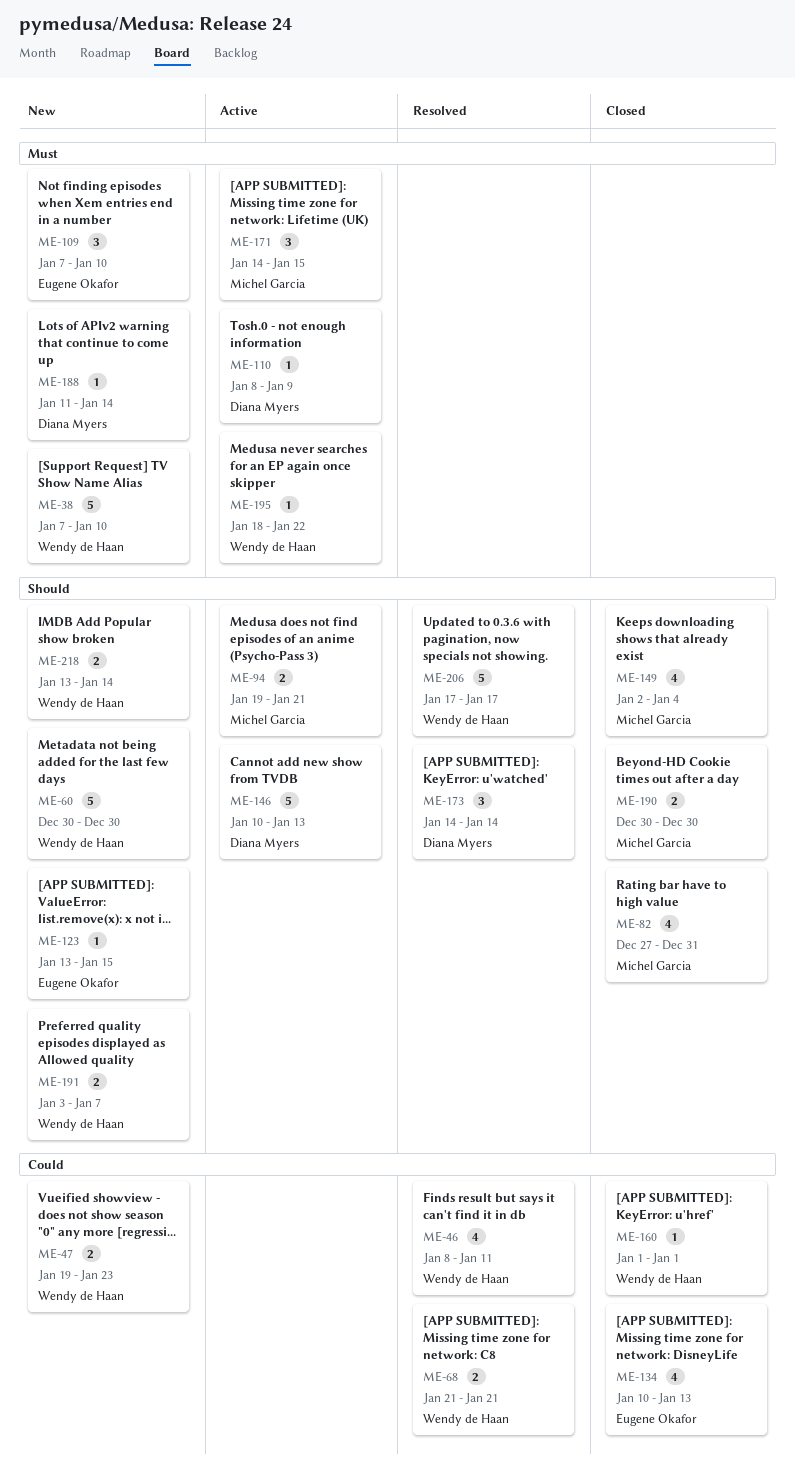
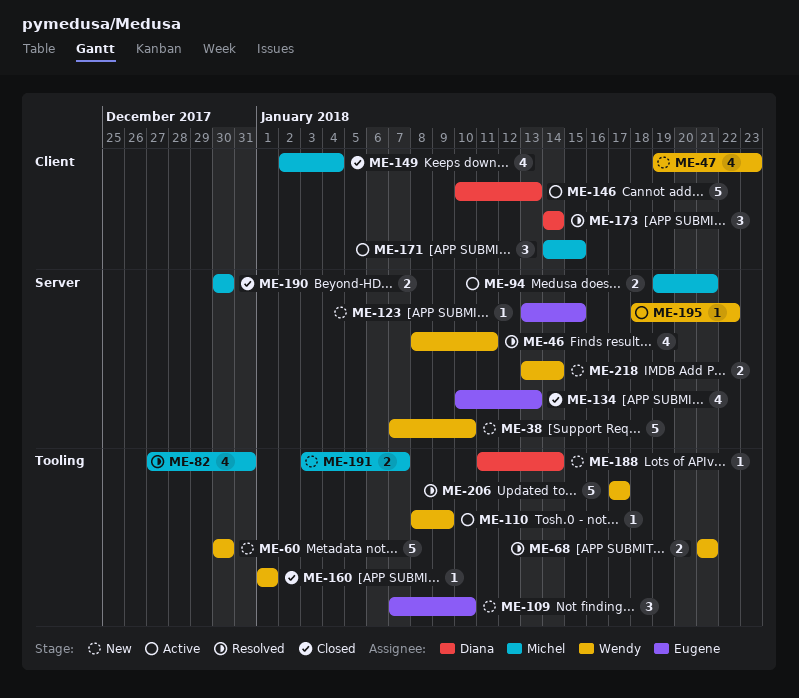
ME-47, estimate: 2 -> 4
ME-82, status: Closed -> Resolved
ME-110, owner: Diana Myers -> Wendy de Haan
ME-191, owner: Wendy de Haan -> Michel Garcia

